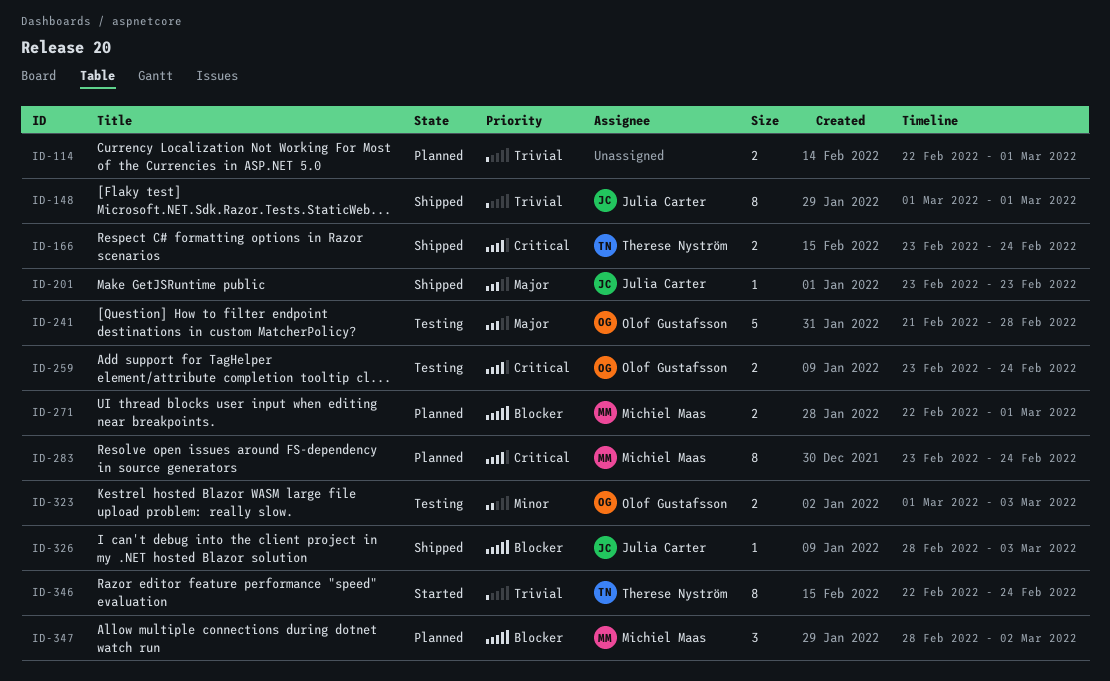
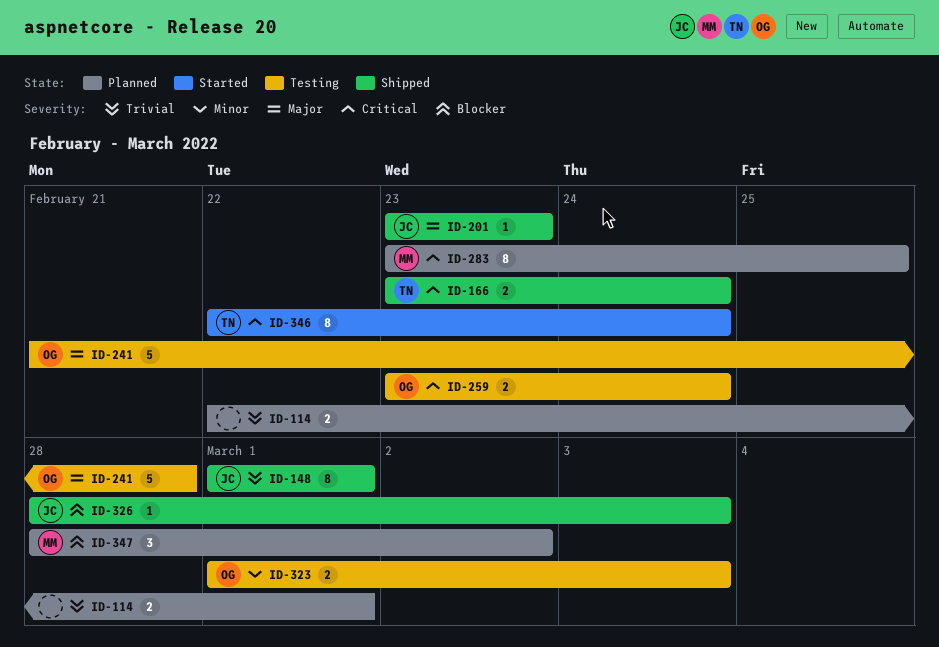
ID-271: present -> none
ID-283, due: Feb 24 -> Feb 25
ID-346, priority: Trivial -> Critical

